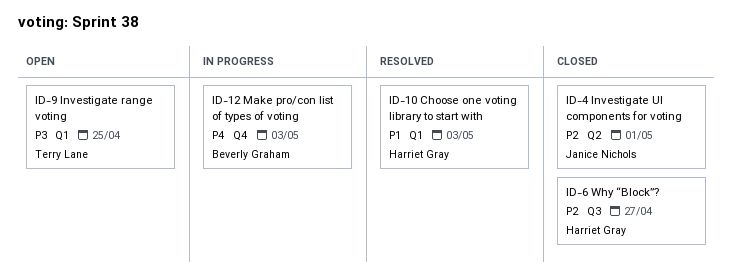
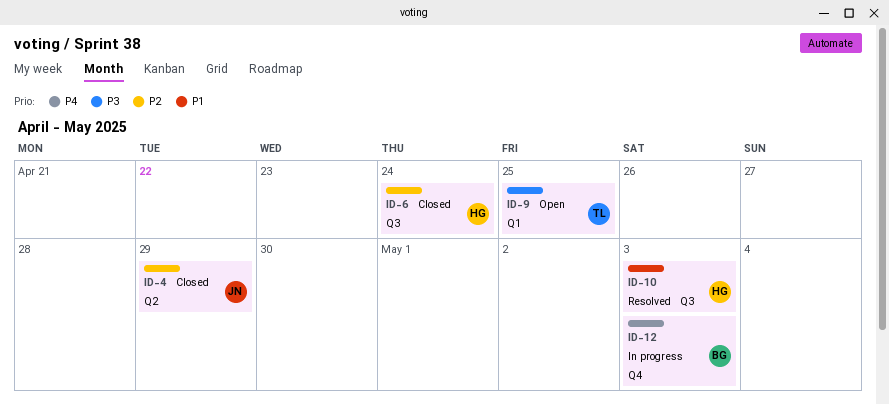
ID-4, due: May 1 -> Apr 29
ID-6, due: Apr 27 -> Apr 24
ID-10, label: Q1 -> Q3

